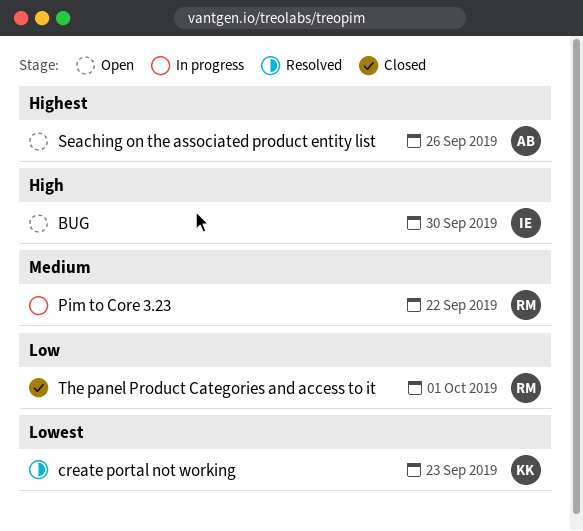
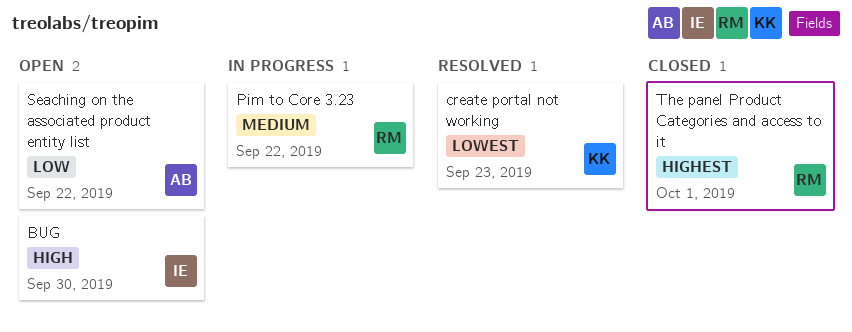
Seaching on the associated product entity list, priority: Highest -> Low
Seaching on the associated product entity list, due: Sep 26 -> Sep 22
The panel Product Categories and access to it, priority: Low -> Highest

